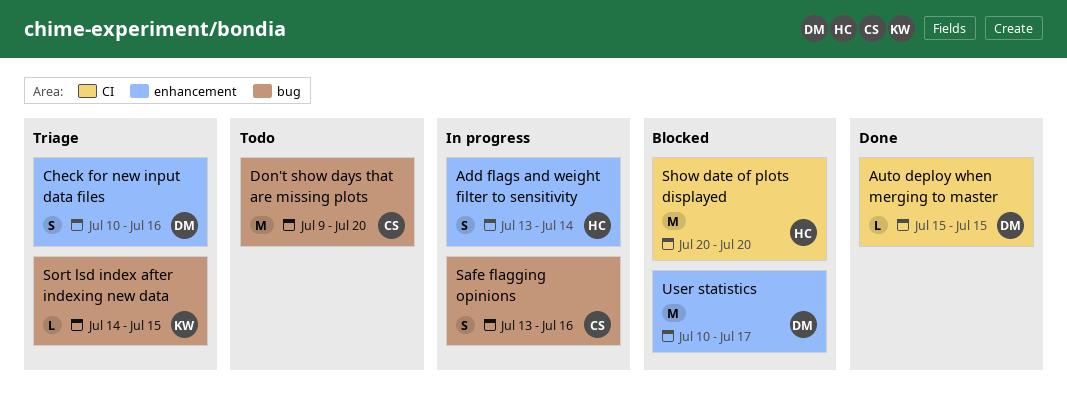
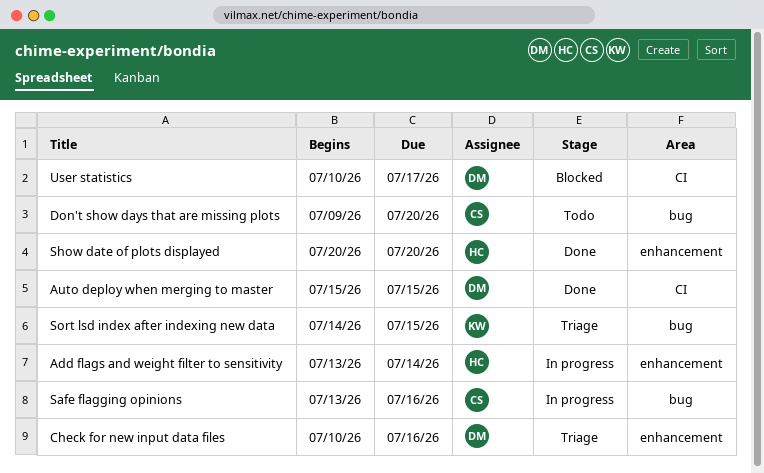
Show date of plots displayed, status: Blocked -> Done
Show date of plots displayed, label: CI -> enhancement
User statistics, label: enhancement -> CI

